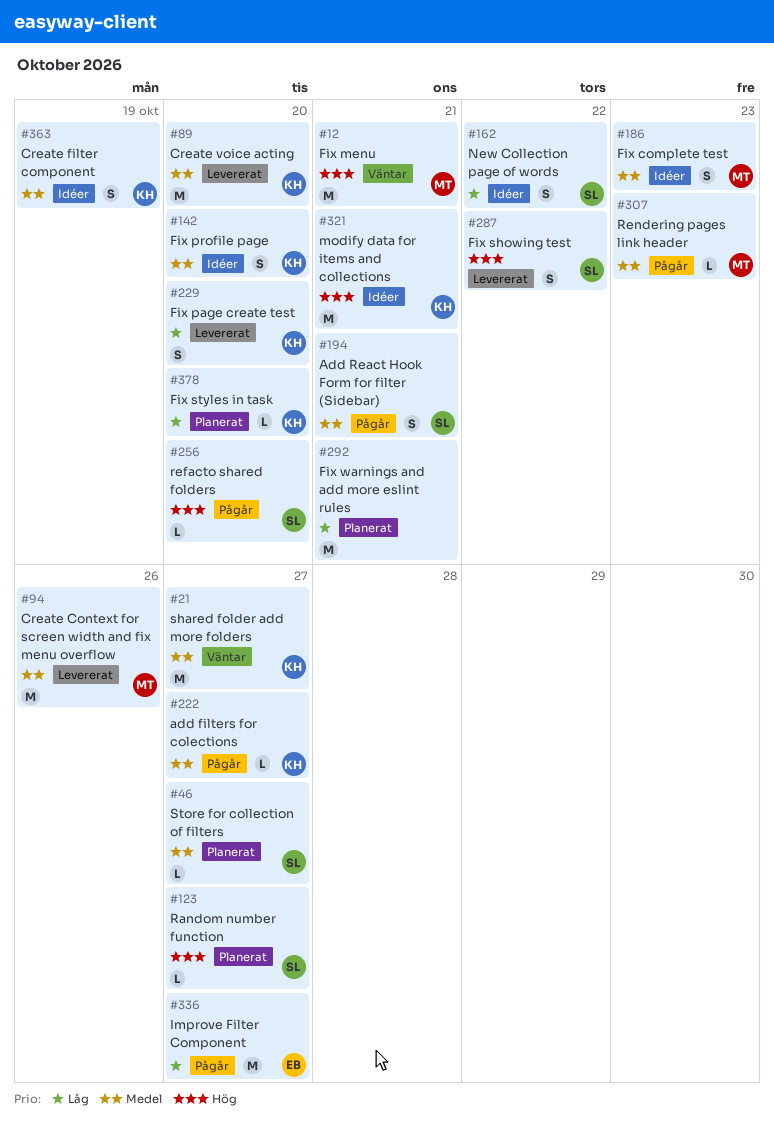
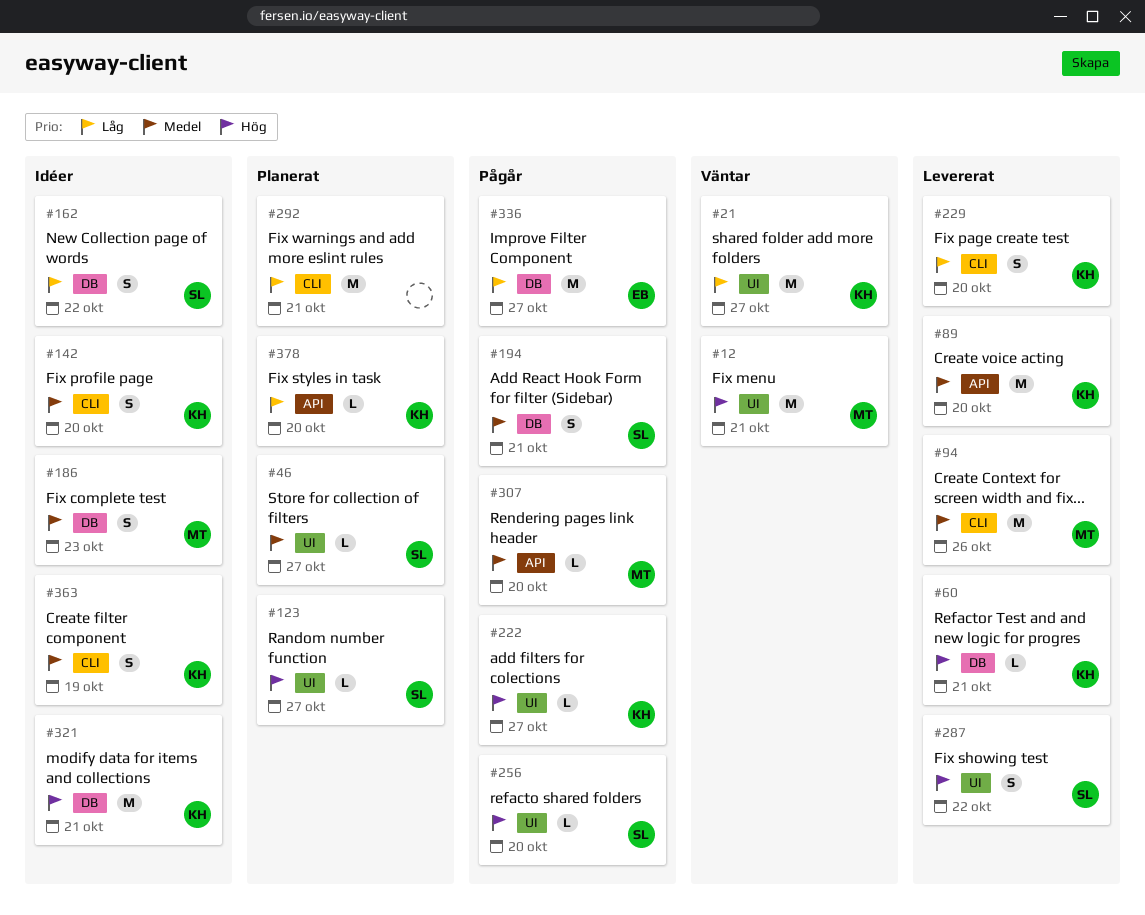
#21, priority: Medel -> Låg
#60: none -> present
#222, priority: Medel -> Hög
#307, due: Oct 23 -> Oct 20

